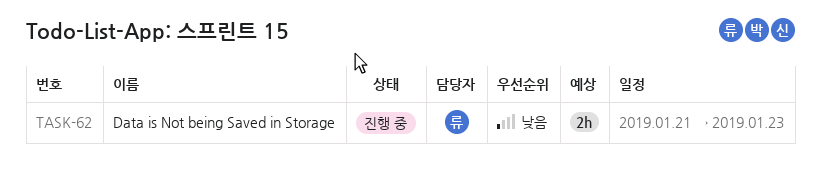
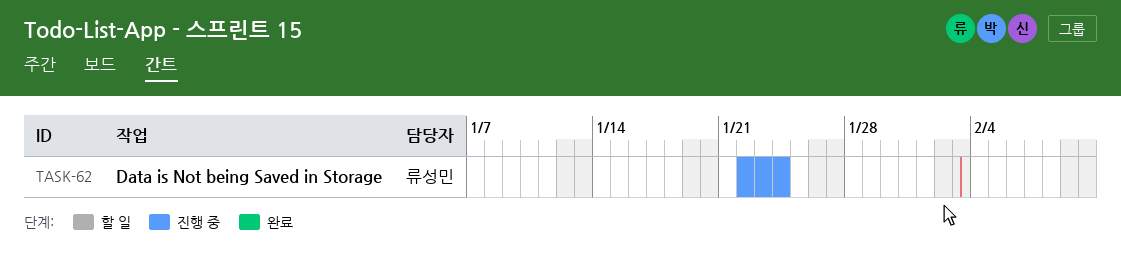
TASK-62, start: Jan 21 -> Jan 22
TASK-62, due: Jan 23 -> Jan 24

